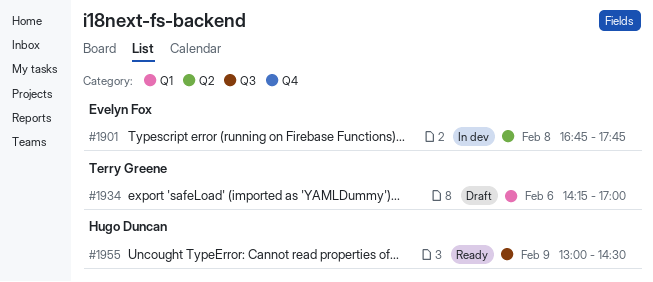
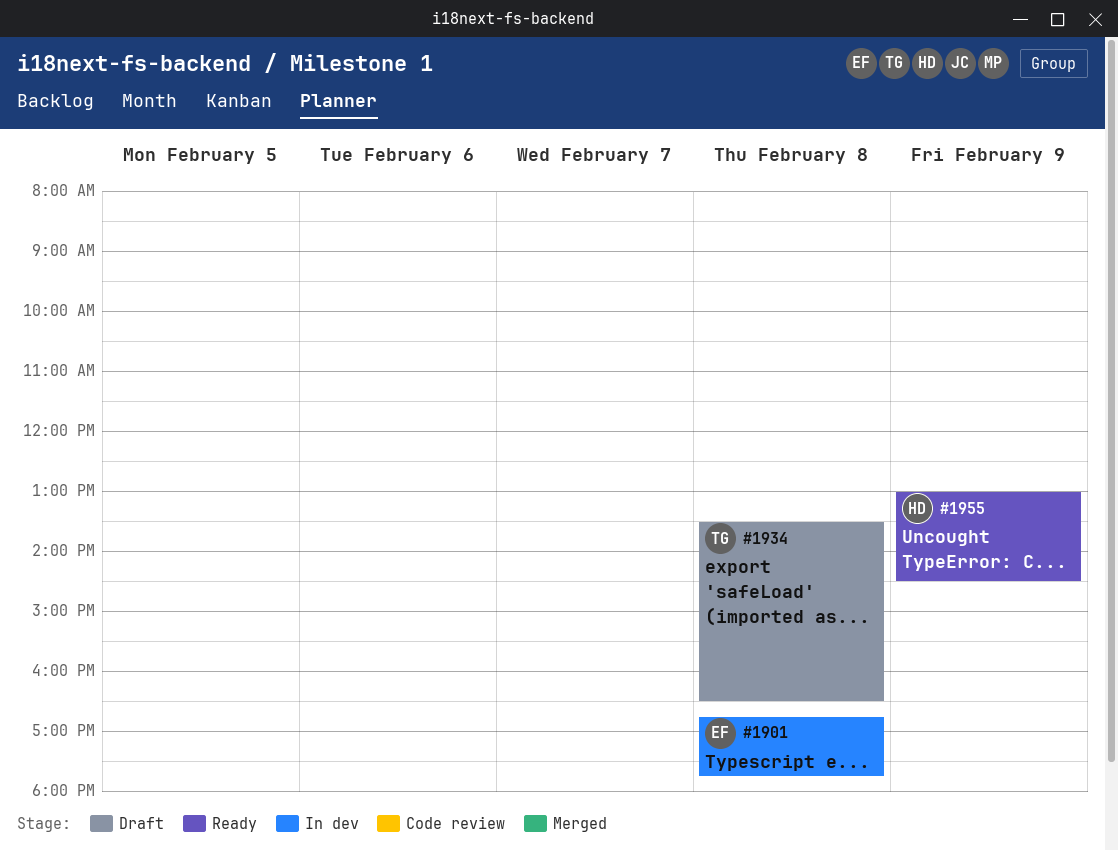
#1934, day: Feb 6 -> Feb 8
#1934, begins: 14:15 -> 13:30
#1934, ends: 17:00 -> 16:30

